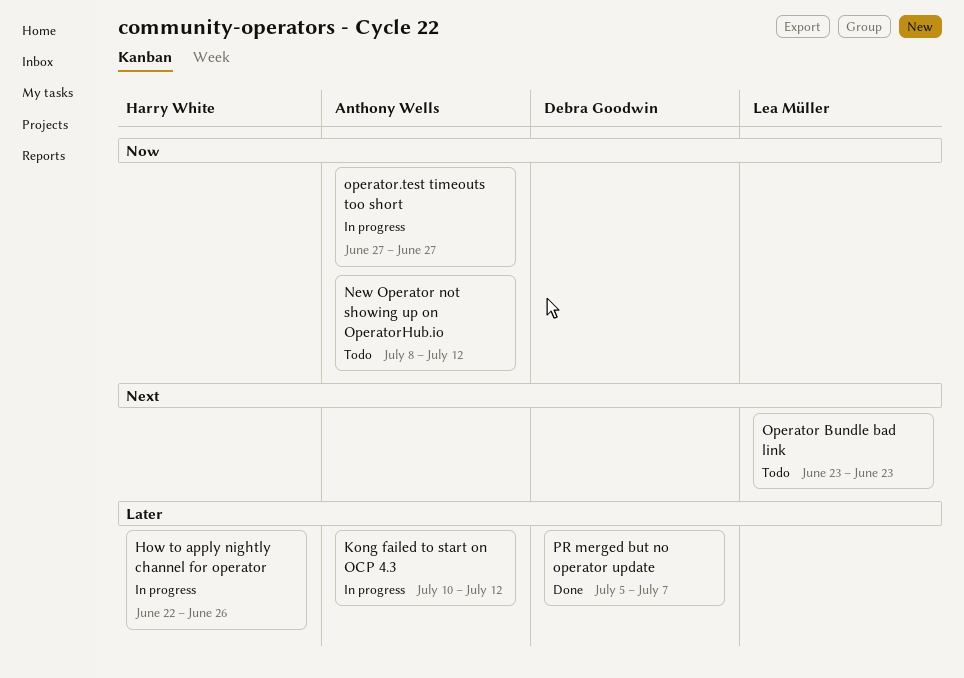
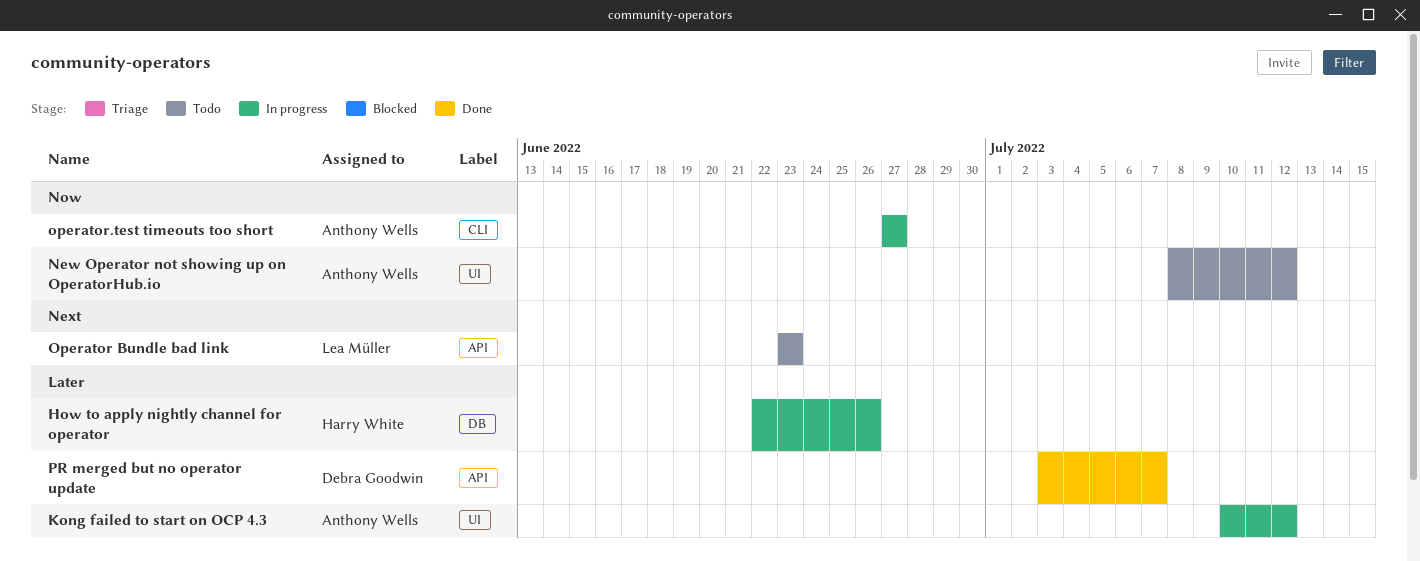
PR merged but no operator update, start: Jul 5 -> Jul 3

